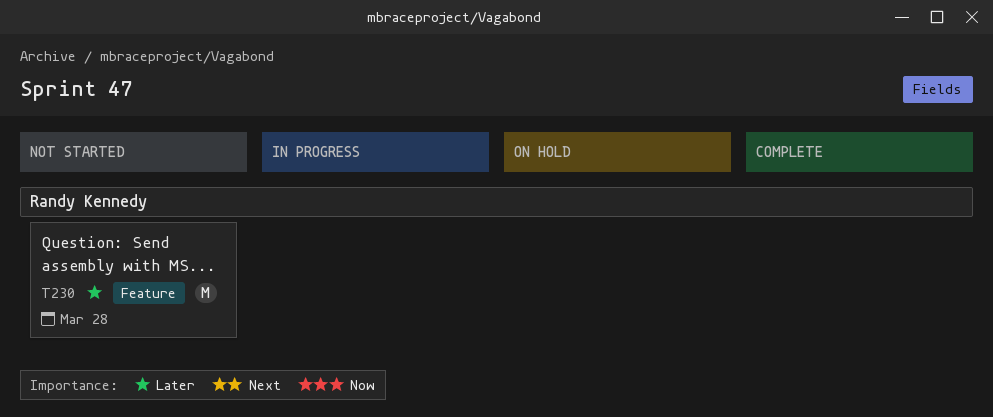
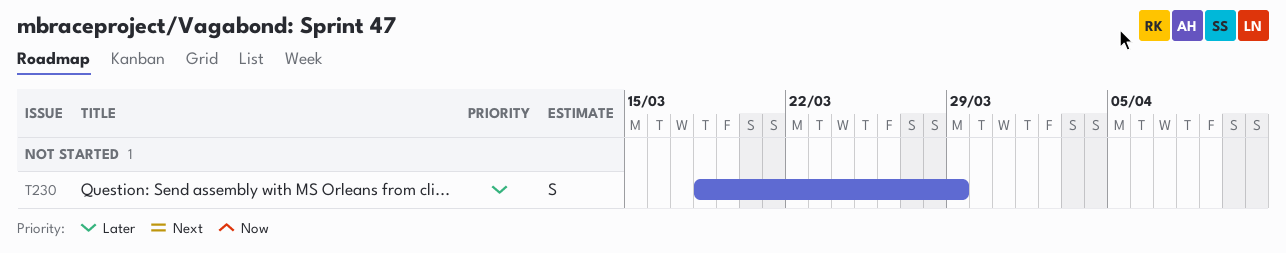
T230, estimate: M -> S
T230, due: Mar 28 -> Mar 29

